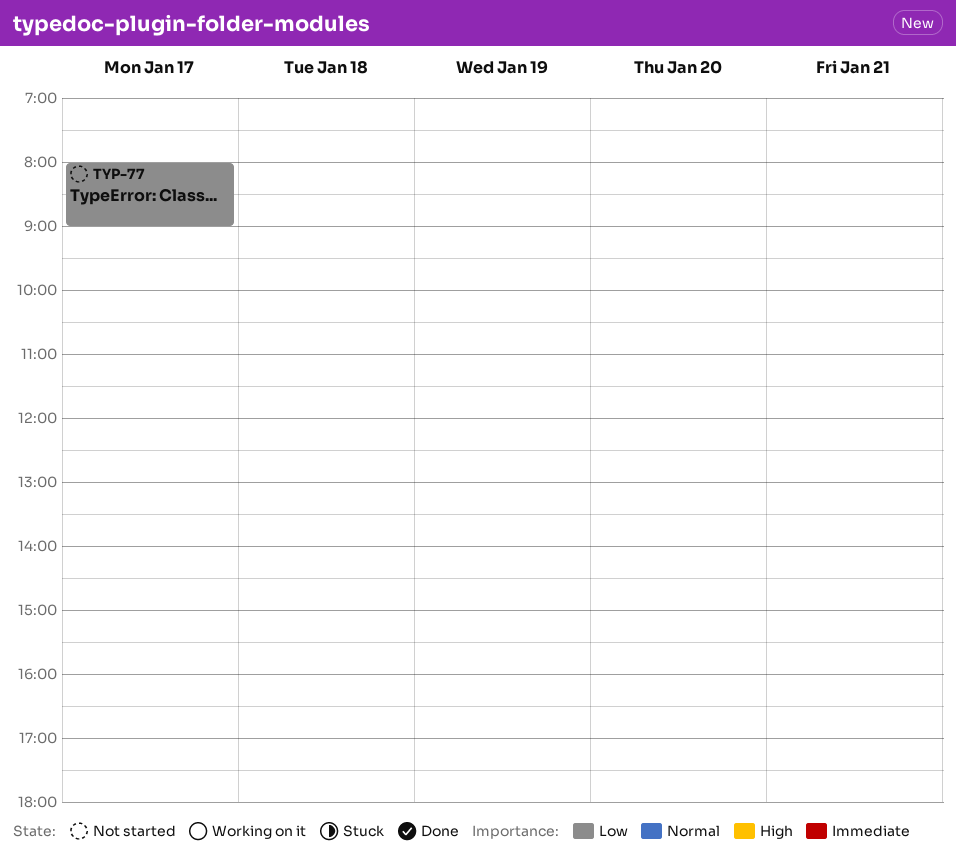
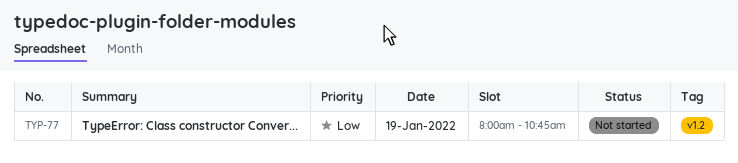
TYP-77, day: Jan 17 -> Jan 19
TYP-77, ends: 09:00 -> 10:45

